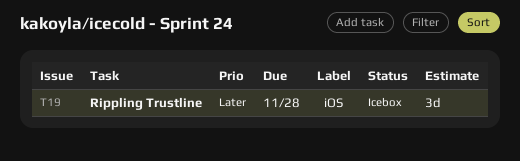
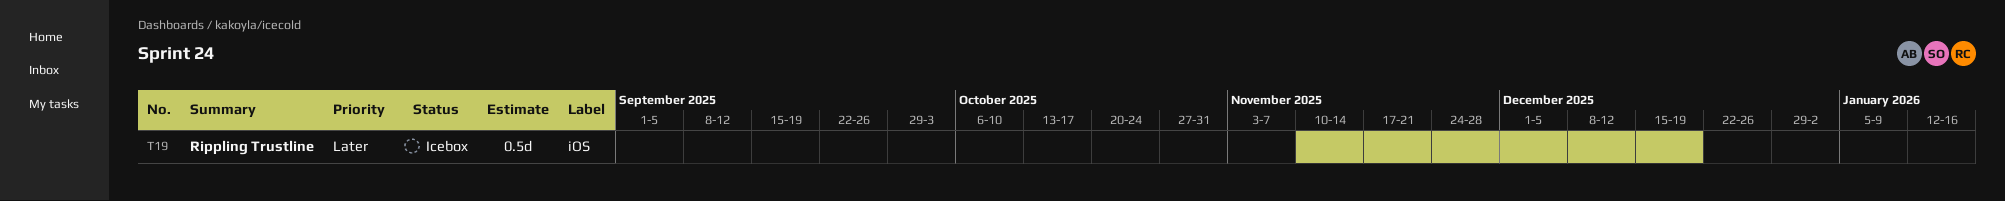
T19, estimate: 3d -> 0.5d
T19, due: Nov 28 -> Dec 19

